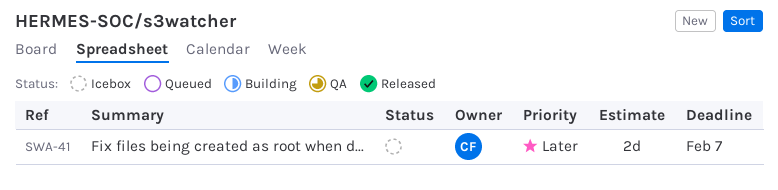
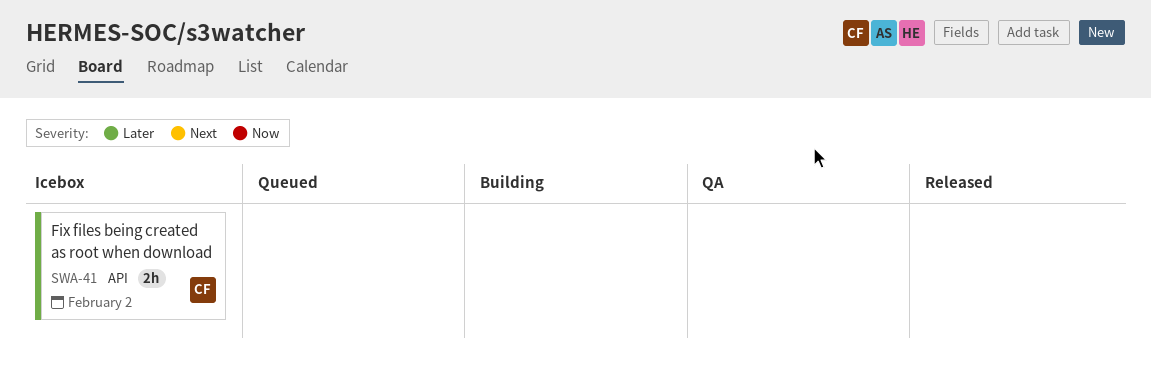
SWA-41, estimate: 2d -> 2h
SWA-41, due: Feb 7 -> Feb 2

